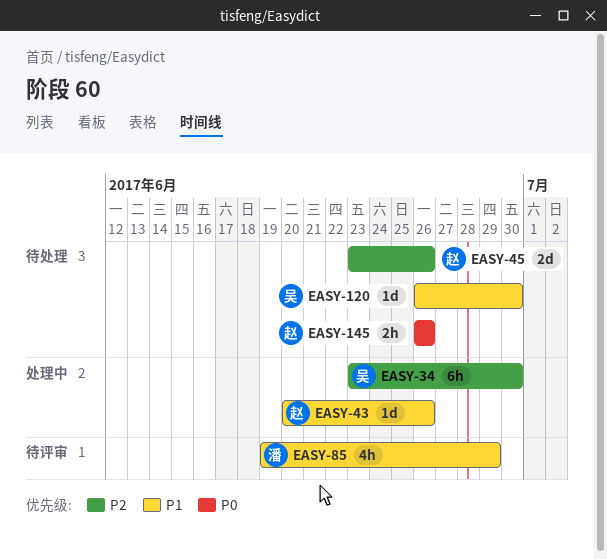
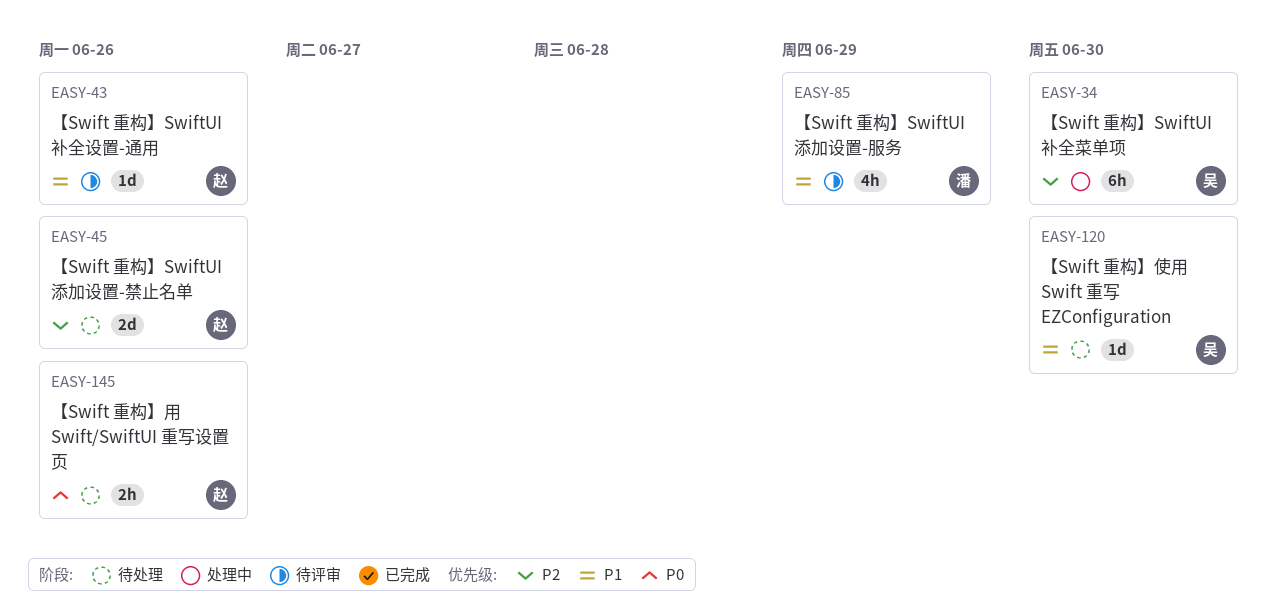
EASY-43, status: 处理中 -> 待评审

